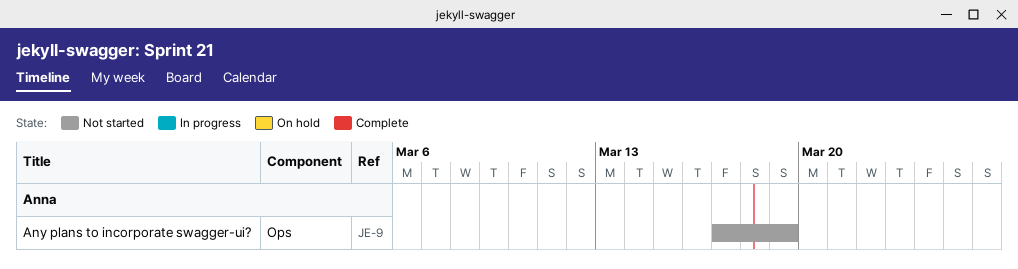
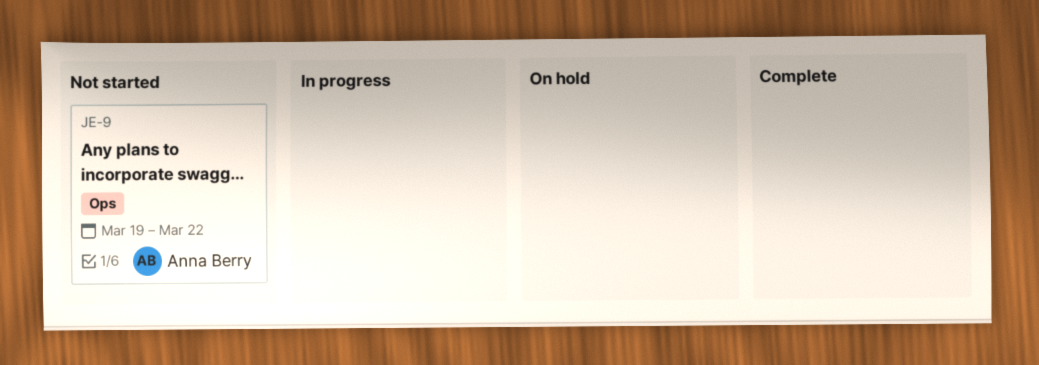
JE-9, start: Mar 17 -> Mar 19
JE-9, due: Mar 19 -> Mar 22

